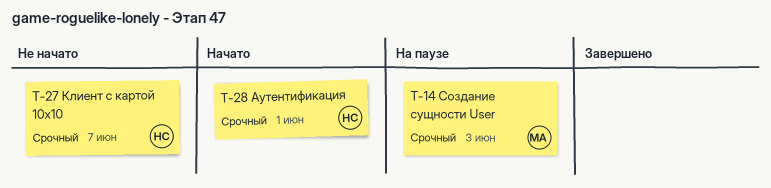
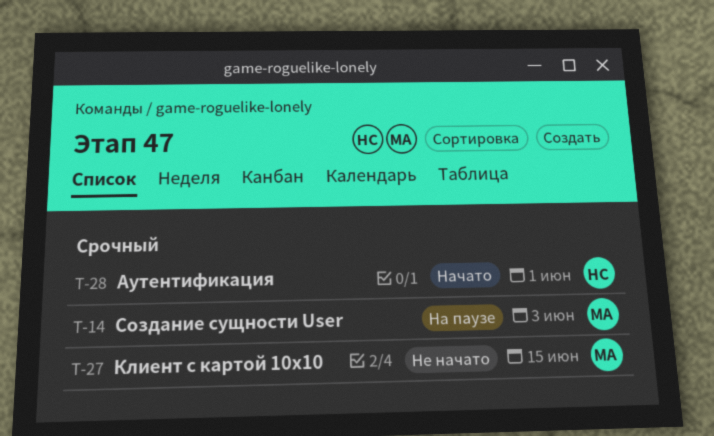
T-27, owner: НС -> МА
T-27, due: Jun 7 -> Jun 15

